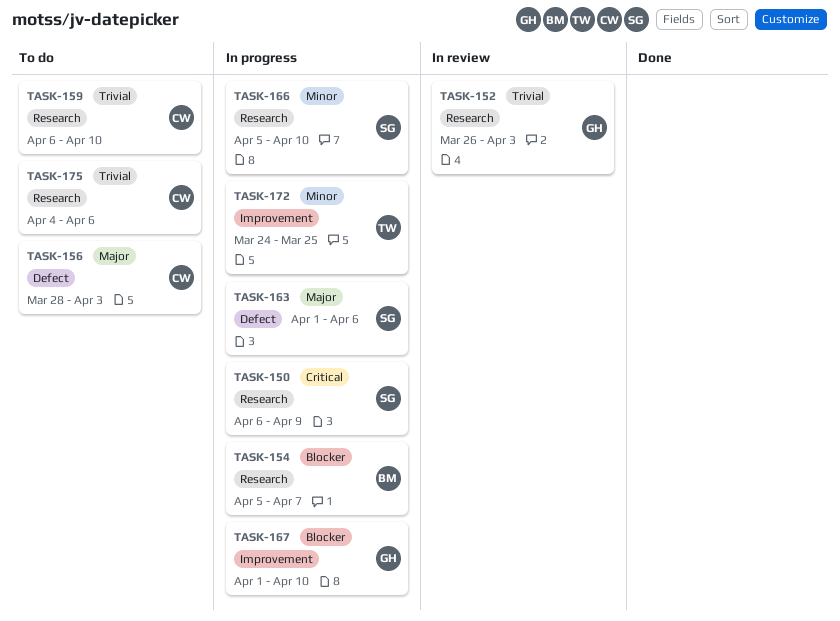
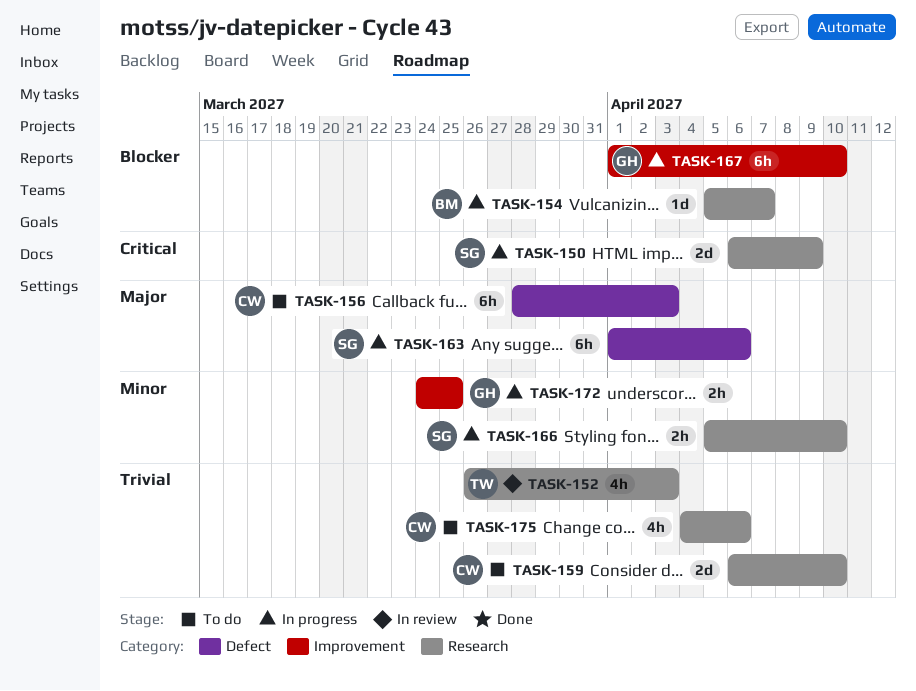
TASK-152, owner: GH -> TW
TASK-172, owner: TW -> GH

